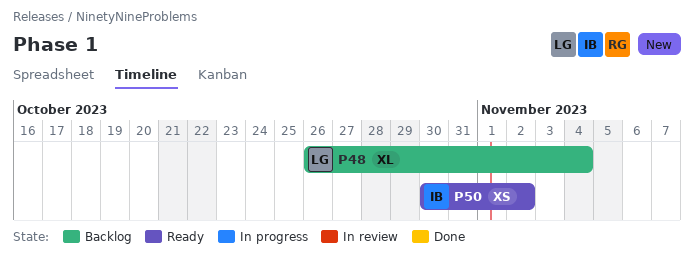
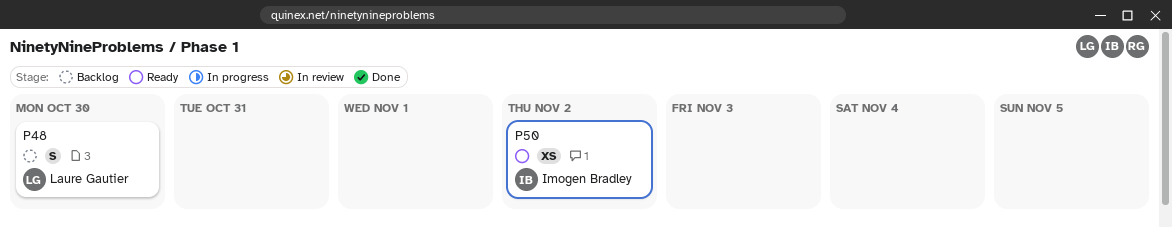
P48, estimate: XL -> S
P48, due: Nov 4 -> Oct 30

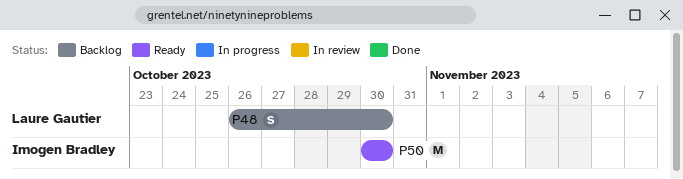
P50, estimate: XS -> M
P50, due: Nov 2 -> Oct 30

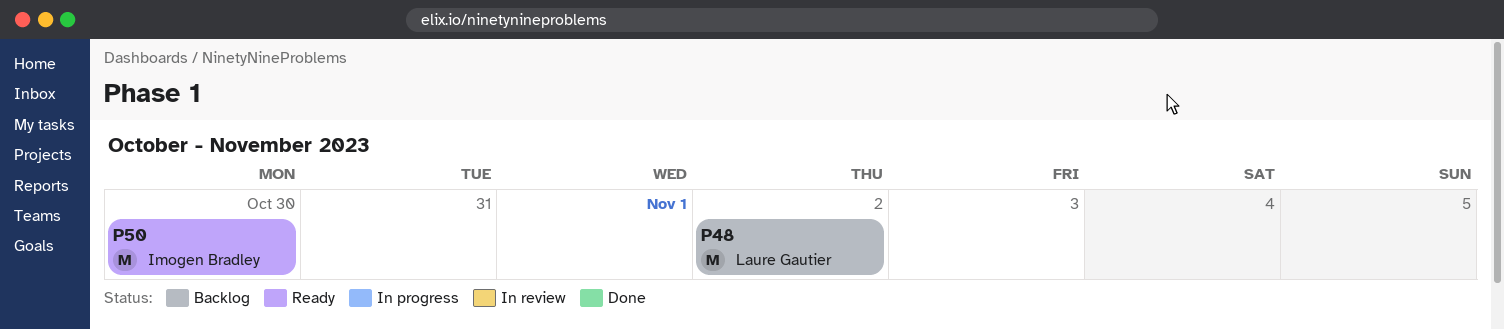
P48, estimate: S -> M
P48, due: Oct 30 -> Nov 2

